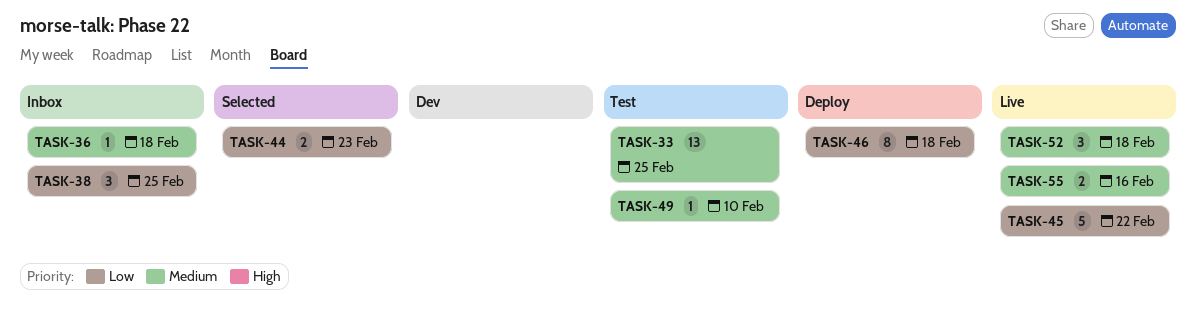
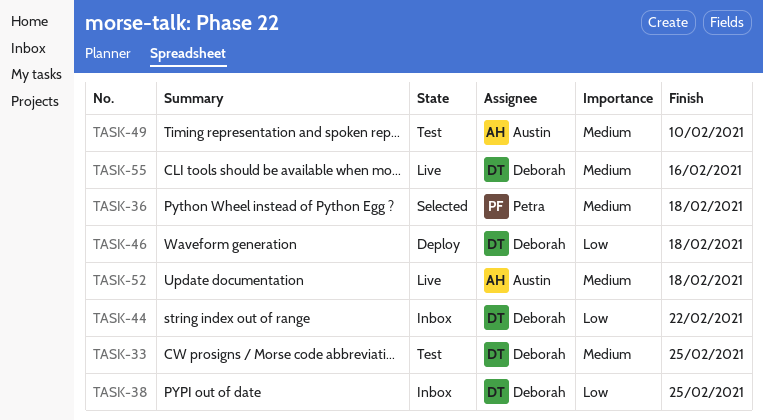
TASK-36, status: Inbox -> Selected
TASK-44, status: Selected -> Inbox
TASK-44, due: Feb 23 -> Feb 22
TASK-45: present -> none

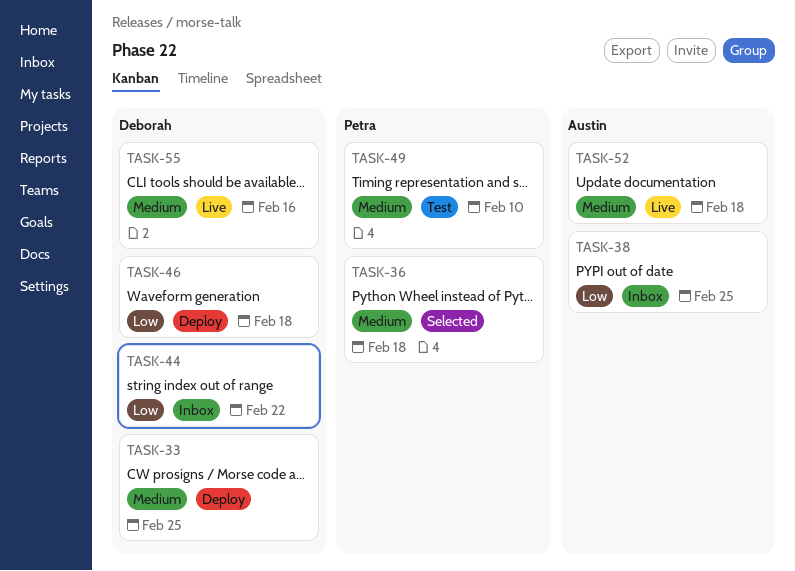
TASK-33, status: Test -> Deploy
TASK-38, owner: Deborah -> Austin
TASK-49, owner: Austin -> Petra

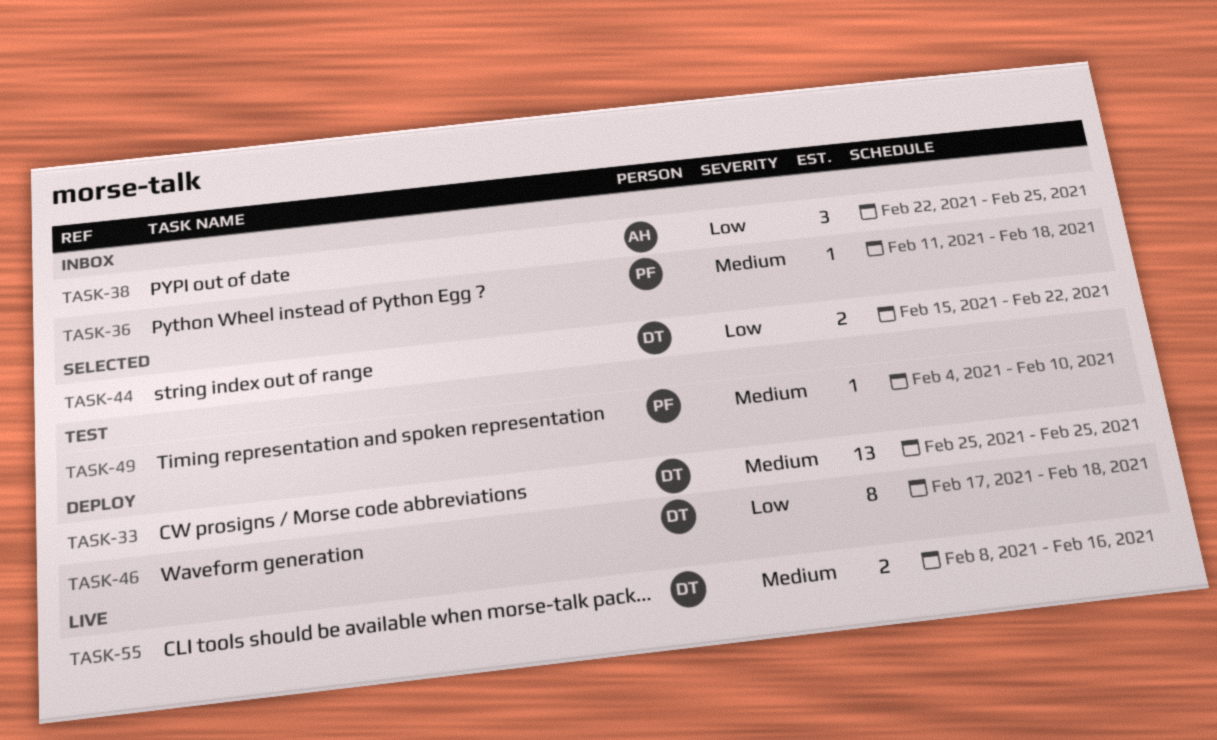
TASK-36, status: Selected -> Inbox
TASK-44, status: Inbox -> Selected
TASK-52: present -> none

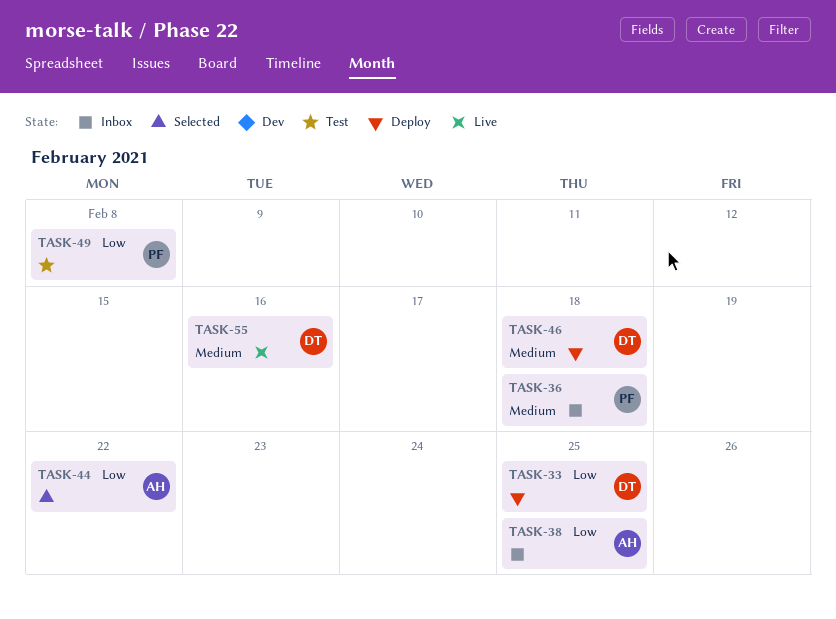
TASK-33, priority: Medium -> Low
TASK-44, owner: DT -> AH
TASK-46, priority: Low -> Medium
TASK-49, priority: Medium -> Low
TASK-49, due: Feb 10 -> Feb 8

